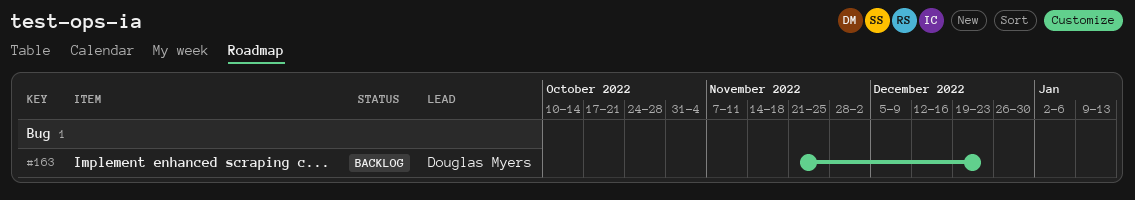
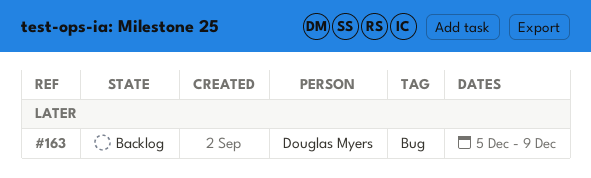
#163, start: Nov 21 -> Dec 5
#163, due: Dec 23 -> Dec 9

